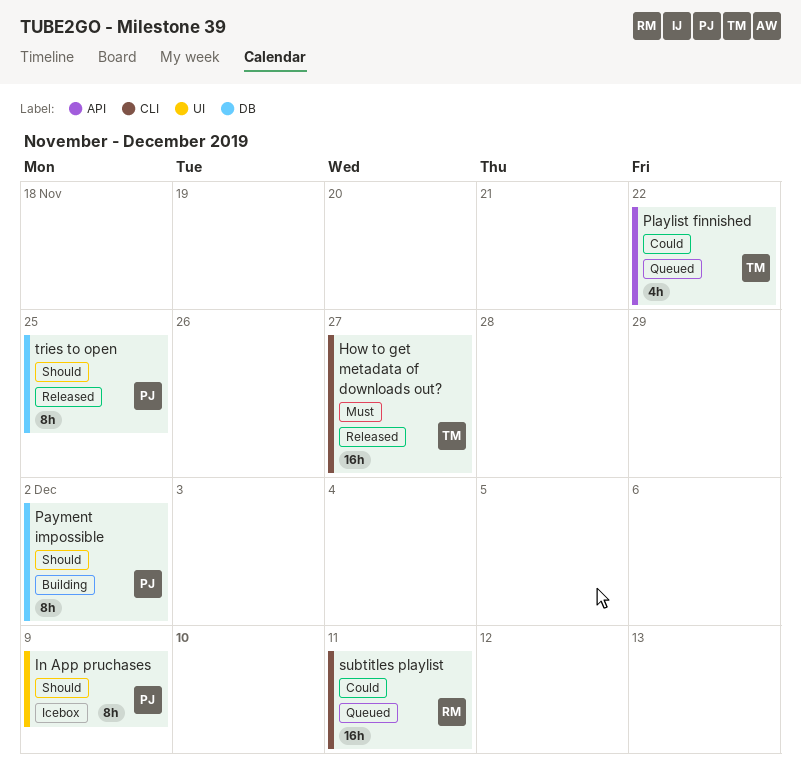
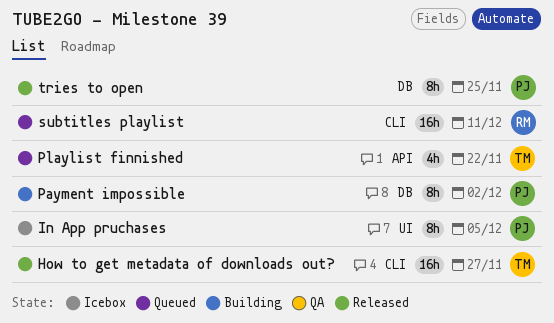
In App pruchases, due: Dec 9 -> Dec 5

